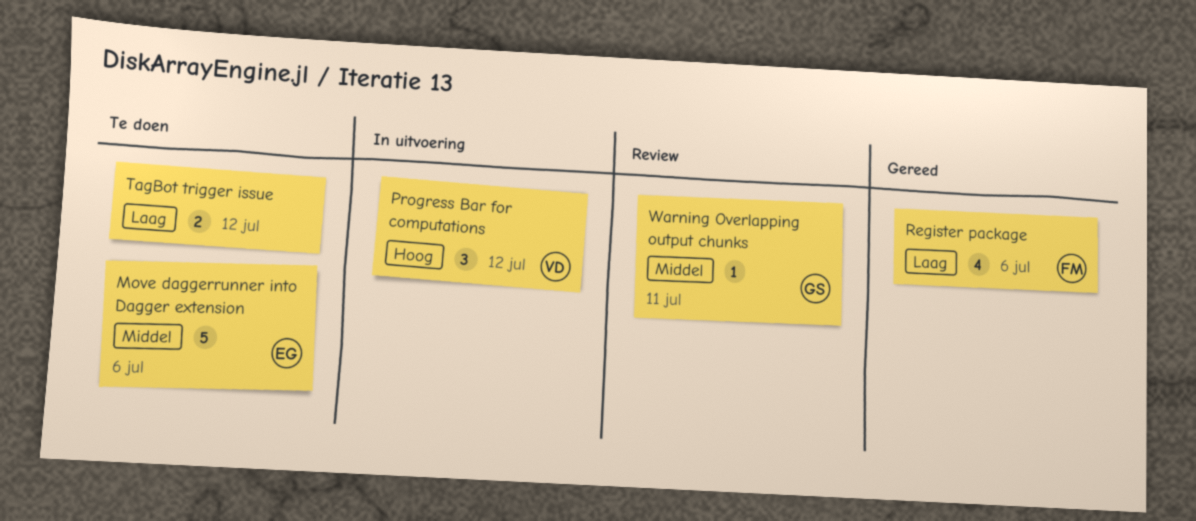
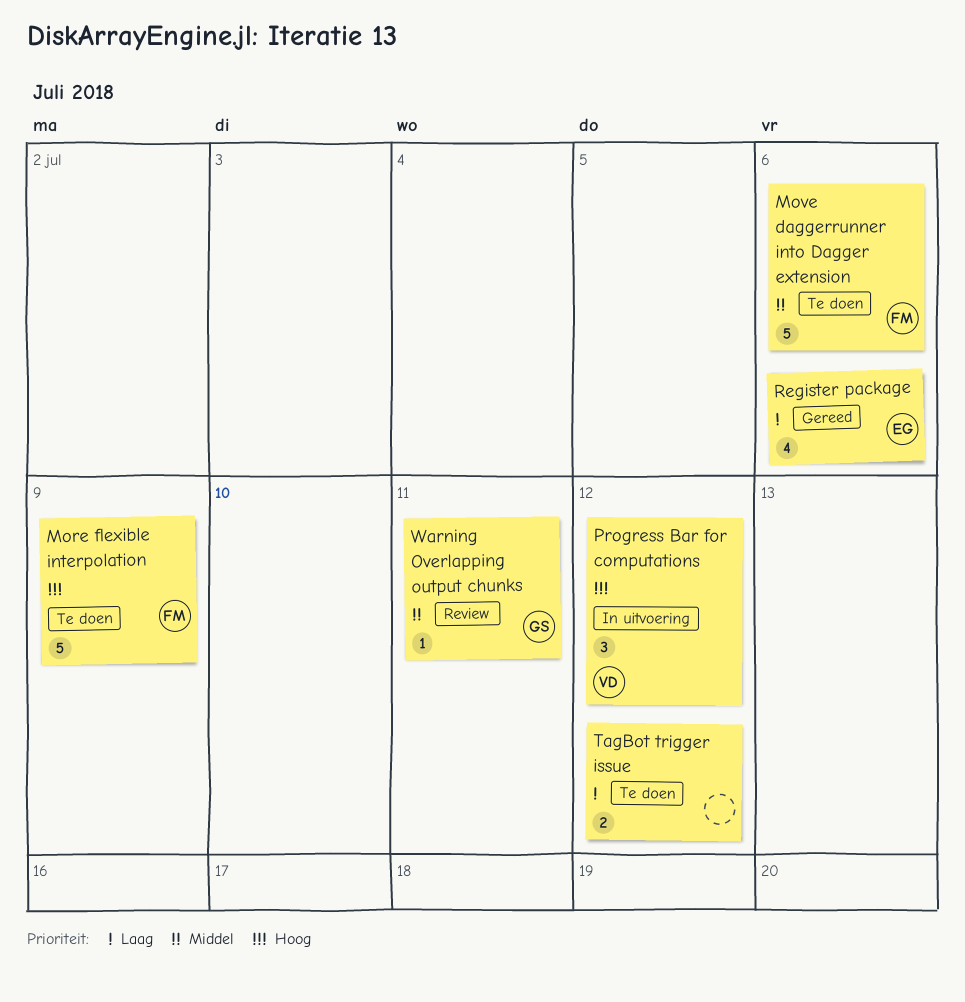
More flexible interpolation: none -> present
Move daggerrunner into Dagger extension, owner: EG -> FM
Register package, owner: FM -> EG

